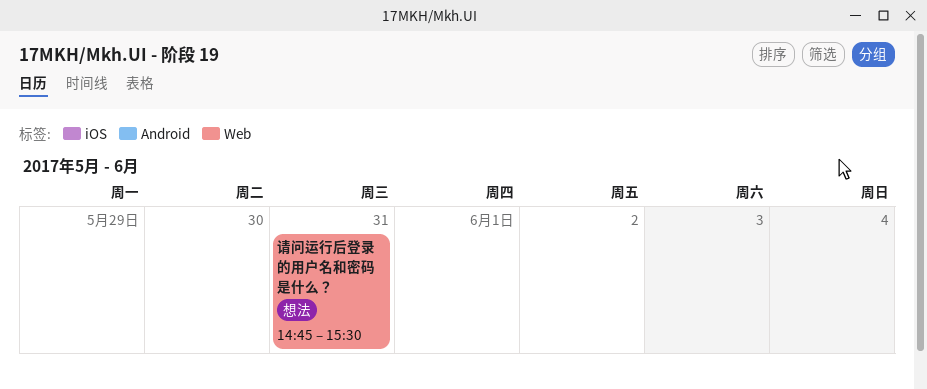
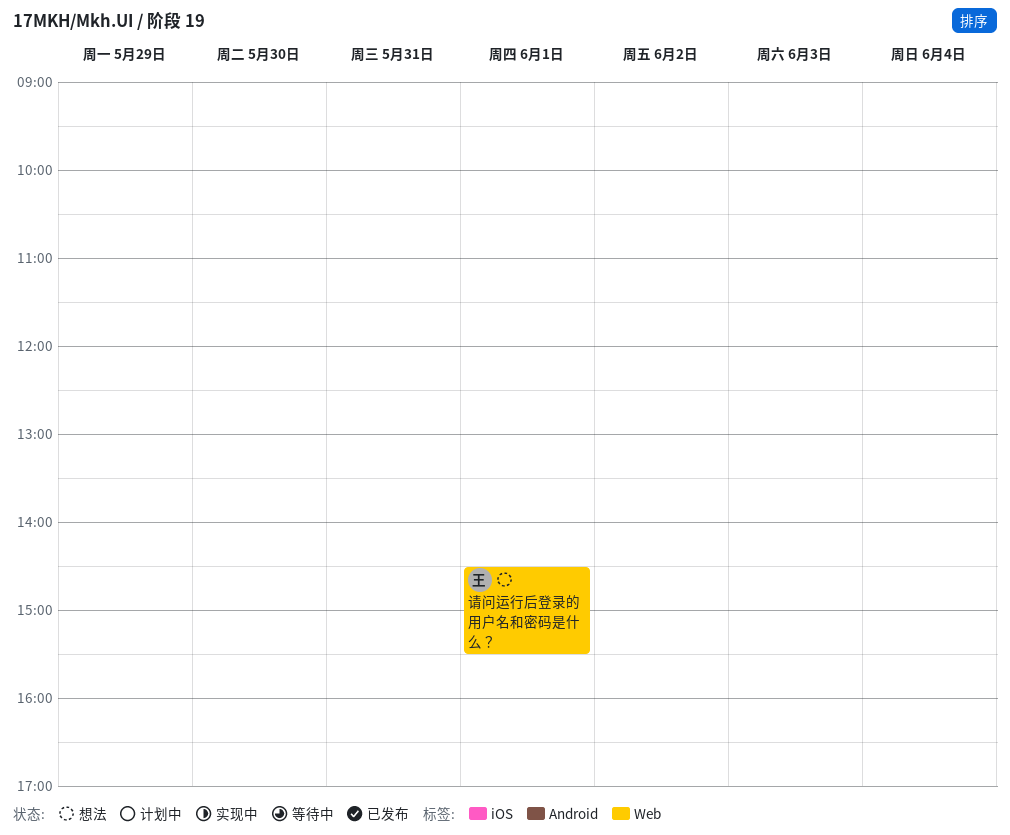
请问运行后登录的用户名和密码是什么？, day: May 31 -> Jun 1
请问运行后登录的用户名和密码是什么？, begins: 14:45 -> 14:30

